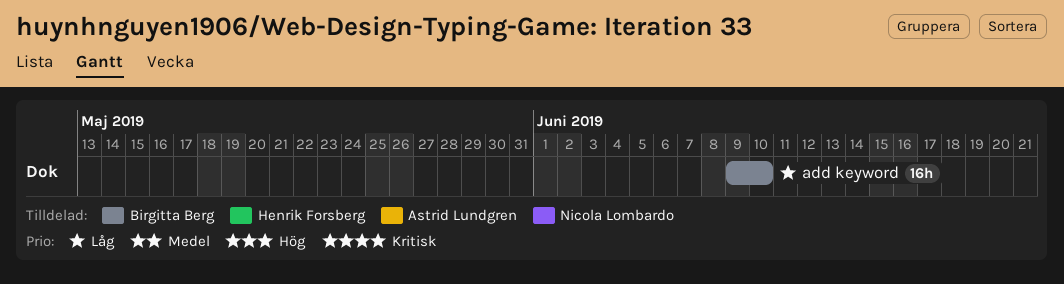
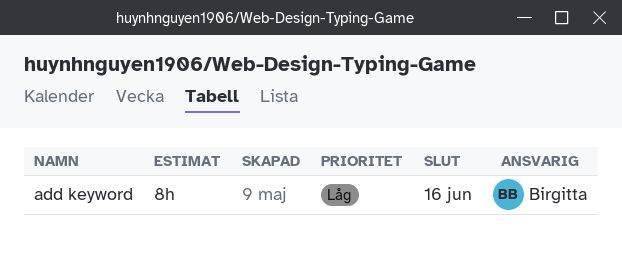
add keyword, estimate: 16h -> 8h
add keyword, due: Jun 10 -> Jun 16

